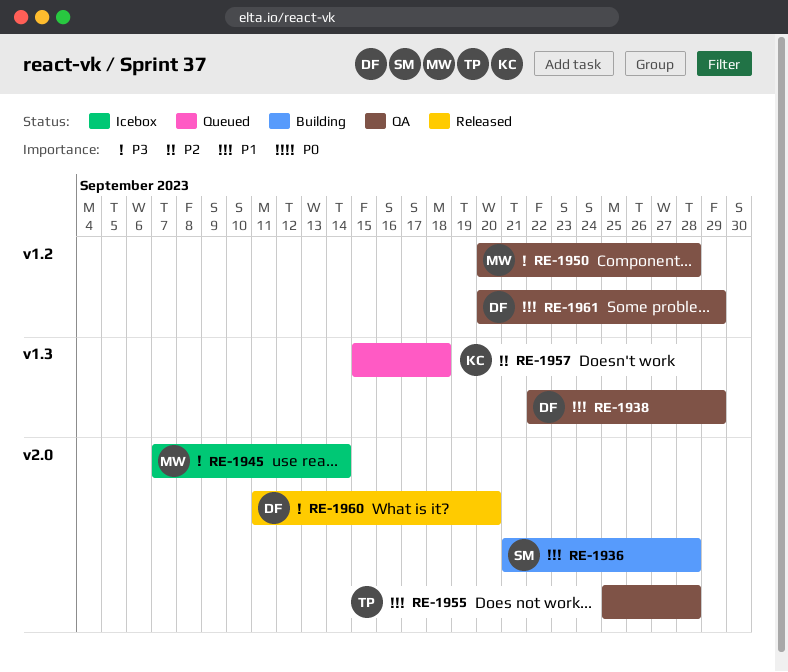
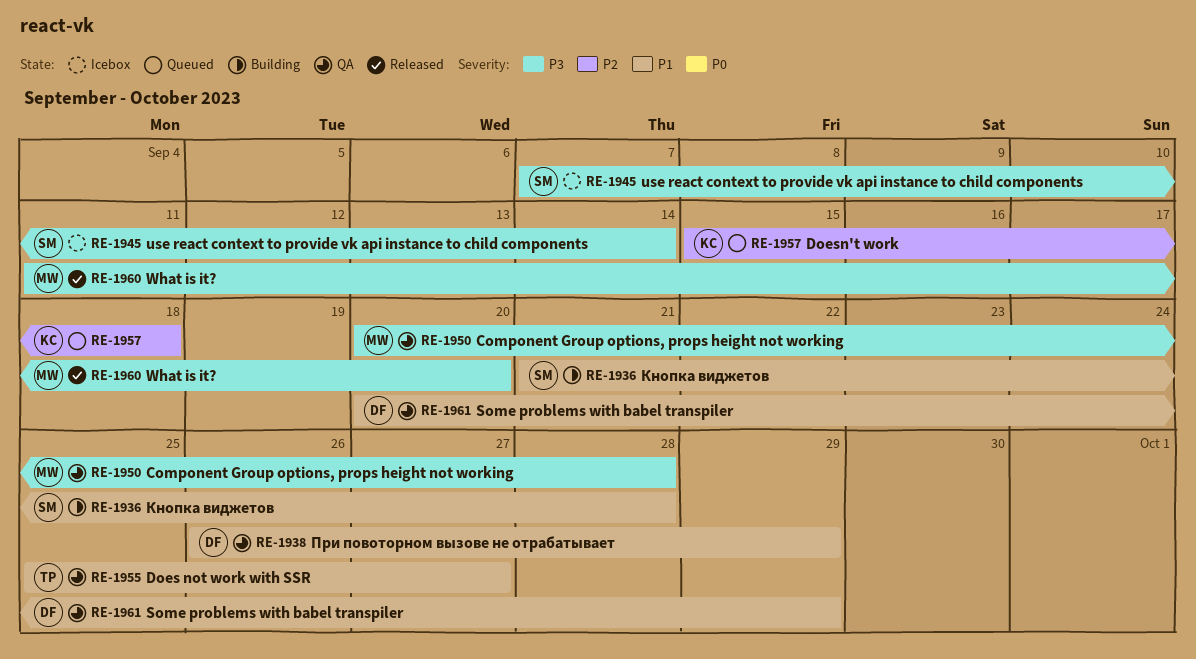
RE-1938, start: Sep 22 -> Sep 26
RE-1945, owner: MW -> SM
RE-1955, due: Sep 28 -> Sep 27
RE-1960, owner: DF -> MW

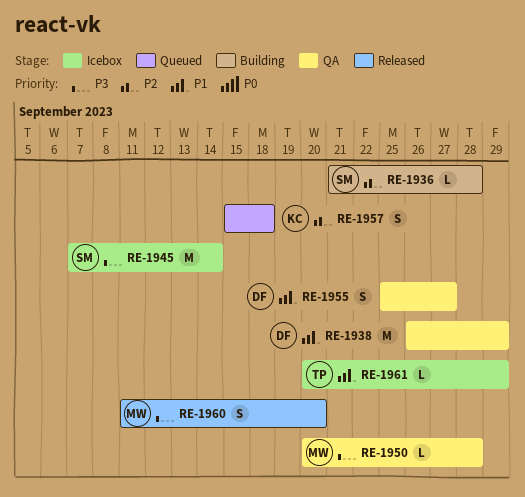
RE-1936, priority: P1 -> P2
RE-1955, owner: TP -> DF
RE-1961, status: QA -> Icebox
RE-1961, owner: DF -> TP

